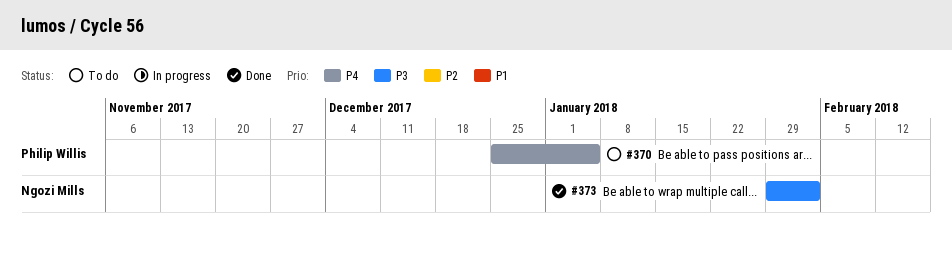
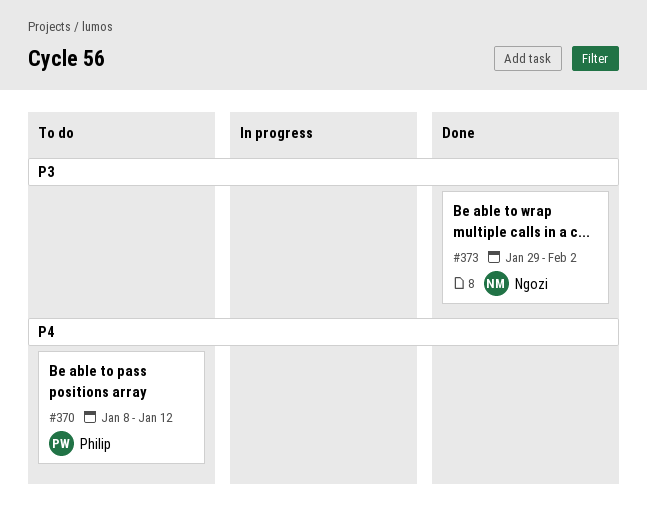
#370, start: Dec 25 -> Jan 8
#370, due: Jan 5 -> Jan 12

